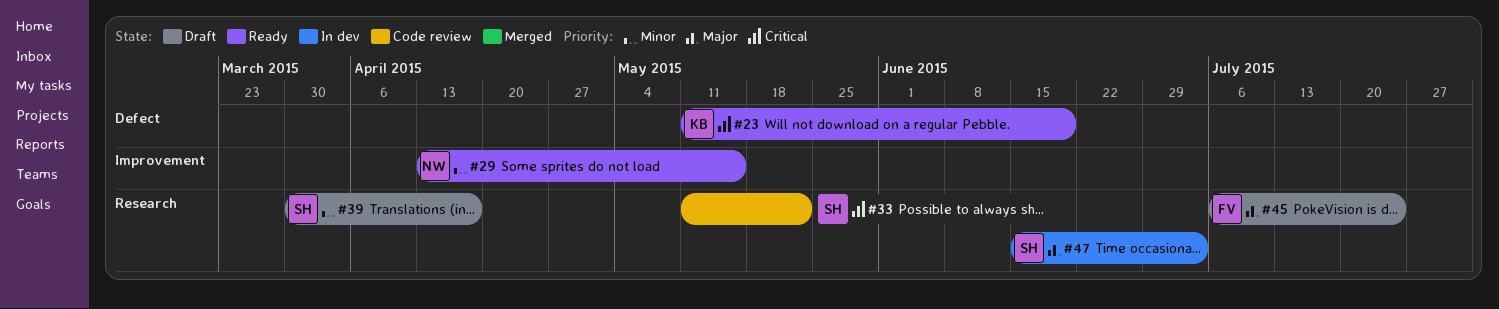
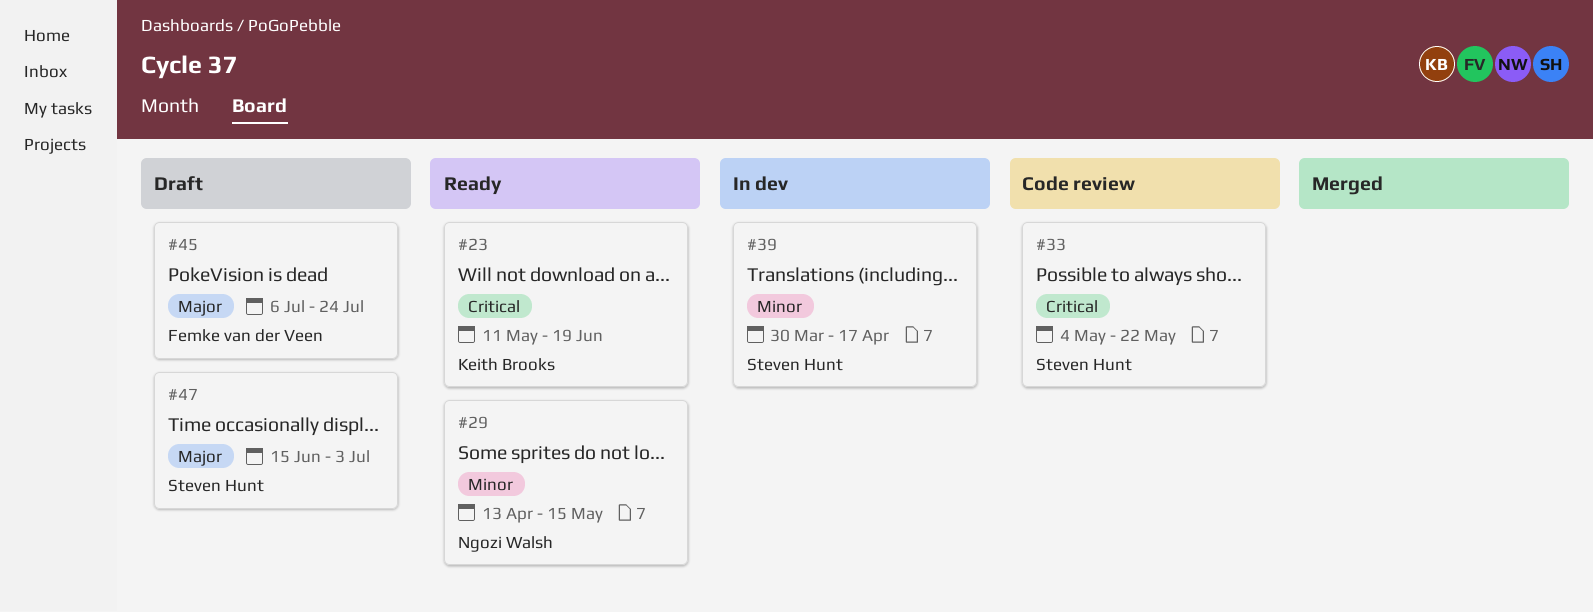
#33, start: May 11 -> May 4
#39, status: Draft -> In dev
#47, status: In dev -> Draft

